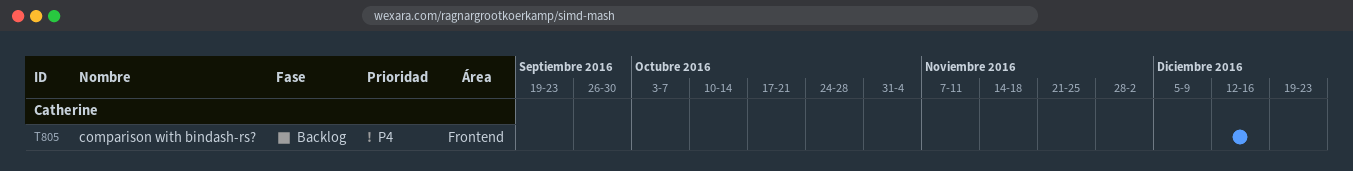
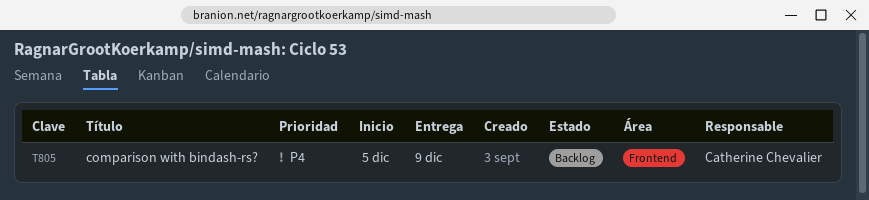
T805, start: Dec 12 -> Dec 5
T805, due: Dec 16 -> Dec 9

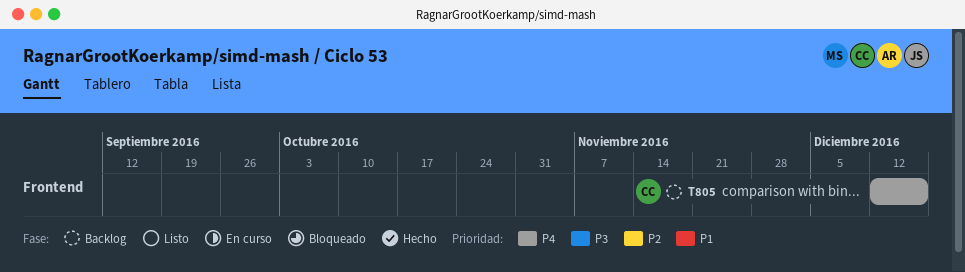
T805, start: Dec 5 -> Dec 12
T805, due: Dec 9 -> Dec 16

